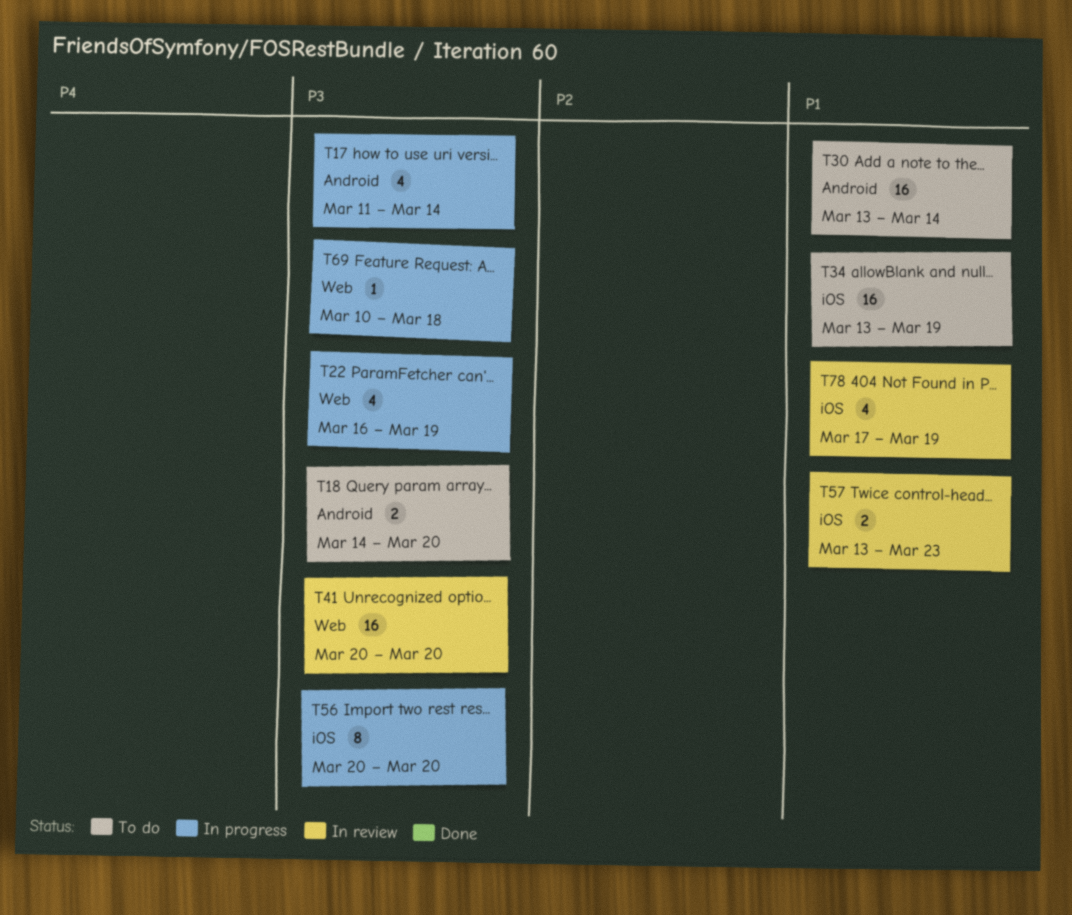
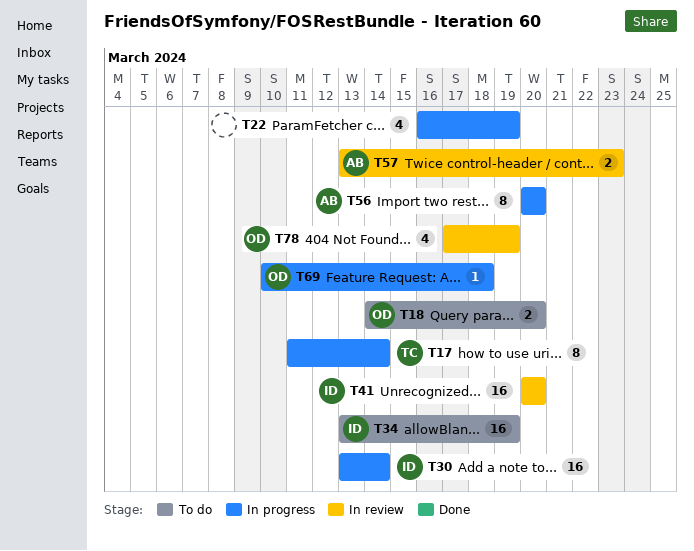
T17, estimate: 4 -> 8
T30, status: To do -> In progress

